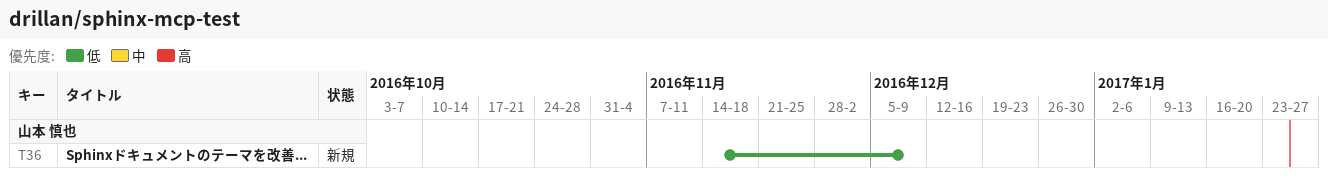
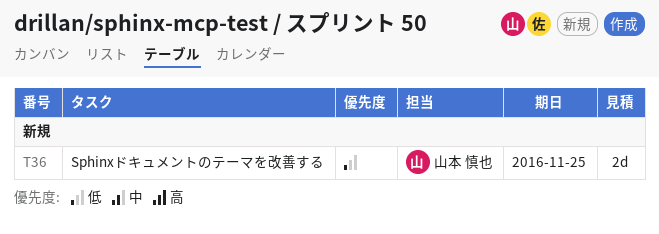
T36, due: Dec 9 -> Nov 25

